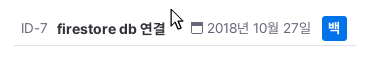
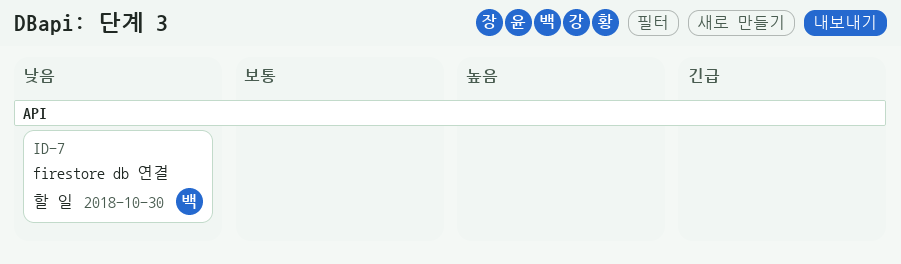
ID-7, due: Oct 27 -> Oct 30

